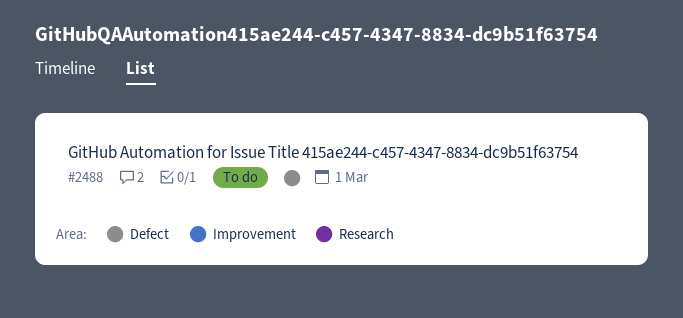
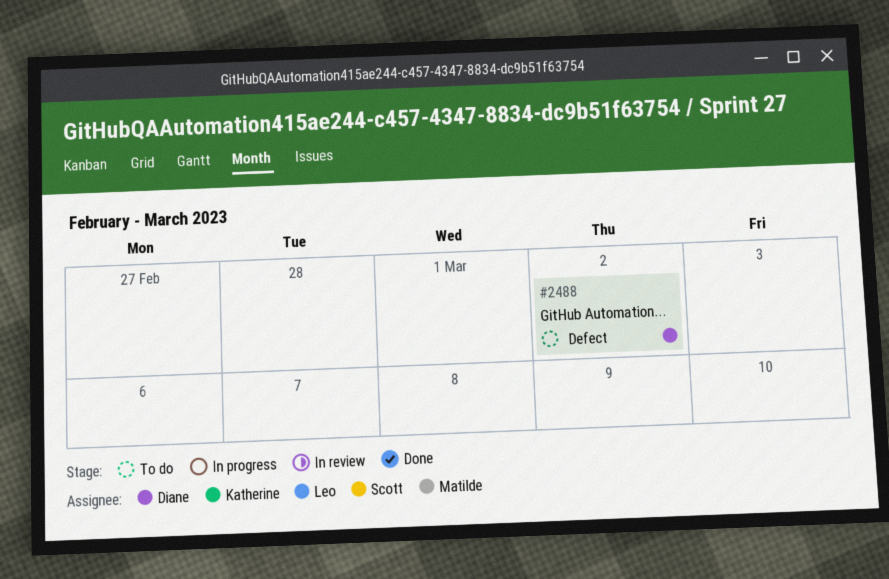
#2488, due: Mar 1 -> Mar 2

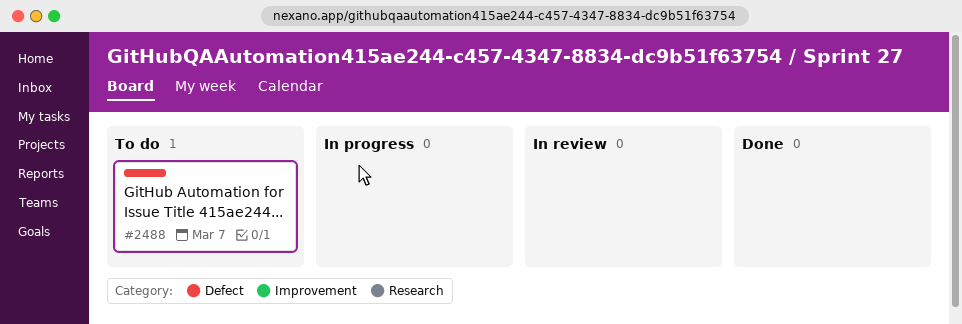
#2488, due: Mar 2 -> Mar 7

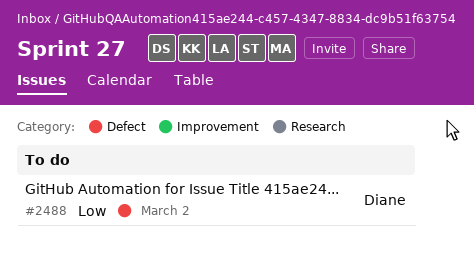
#2488, due: Mar 7 -> Mar 2

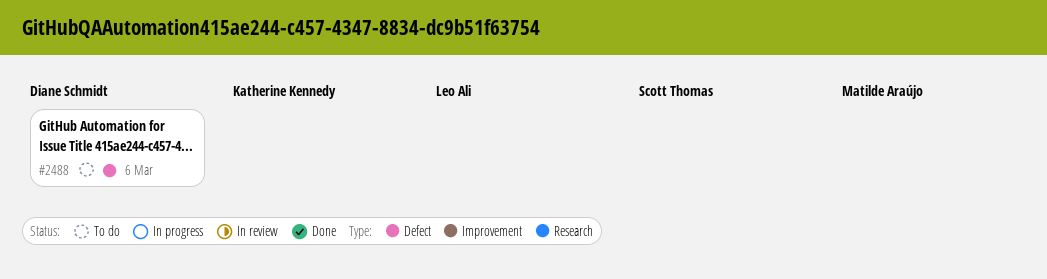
#2488, due: Mar 2 -> Mar 6

